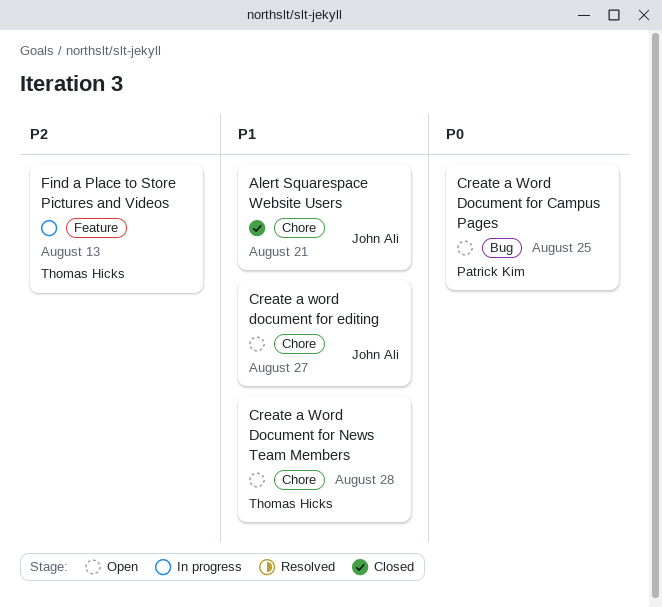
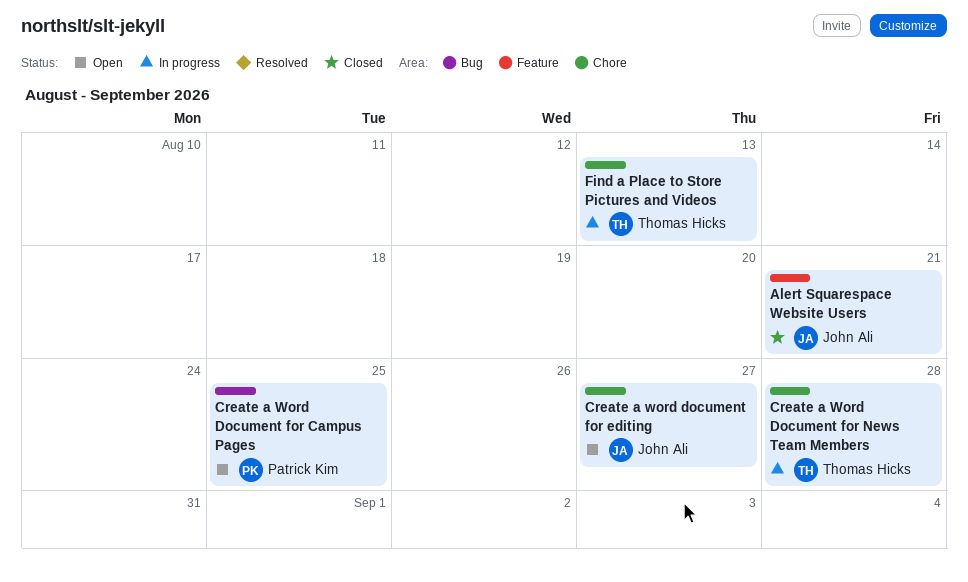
Alert Squarespace Website Users, label: Chore -> Feature
Create a Word Document for News Team Members, status: Open -> In progress
Find a Place to Store Pictures and Videos, label: Feature -> Chore

